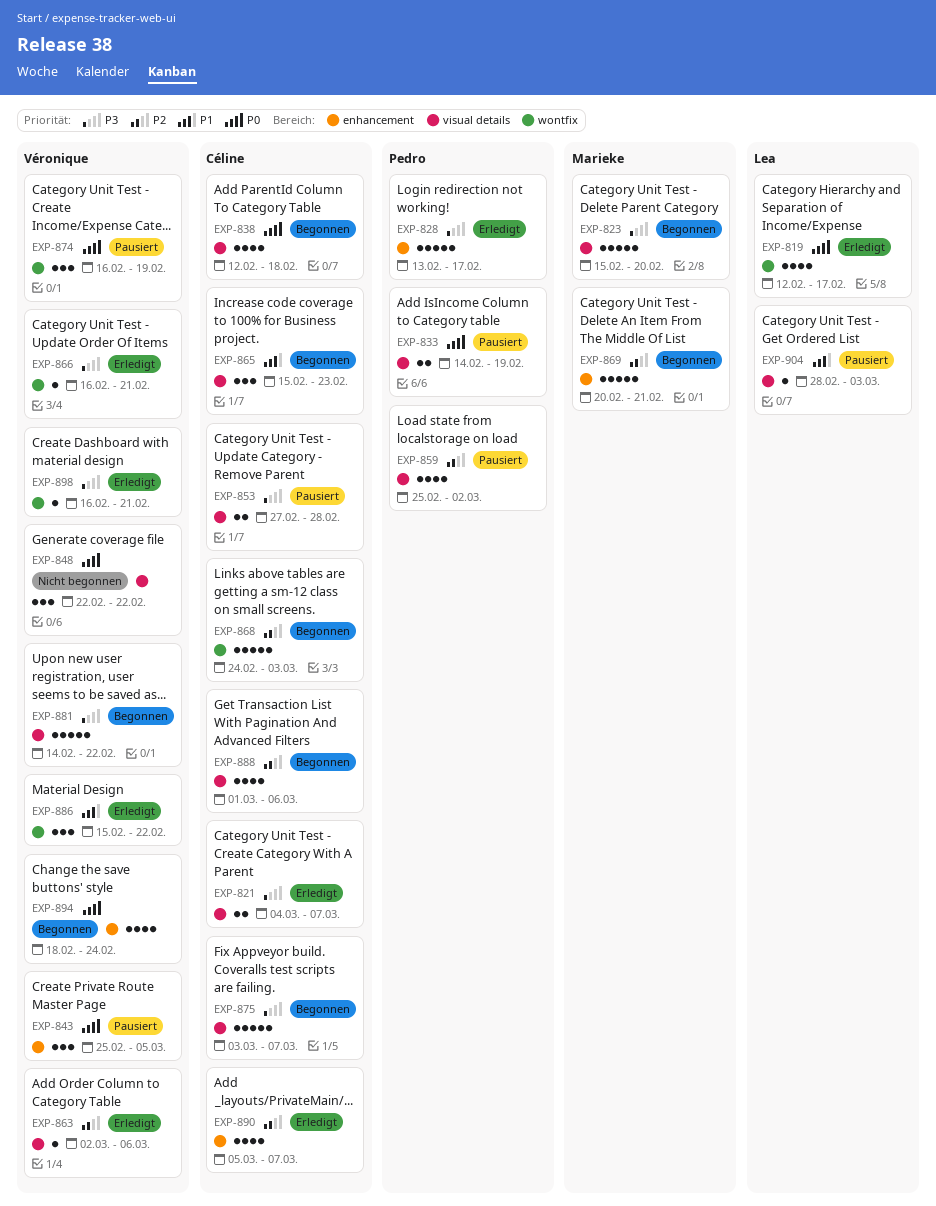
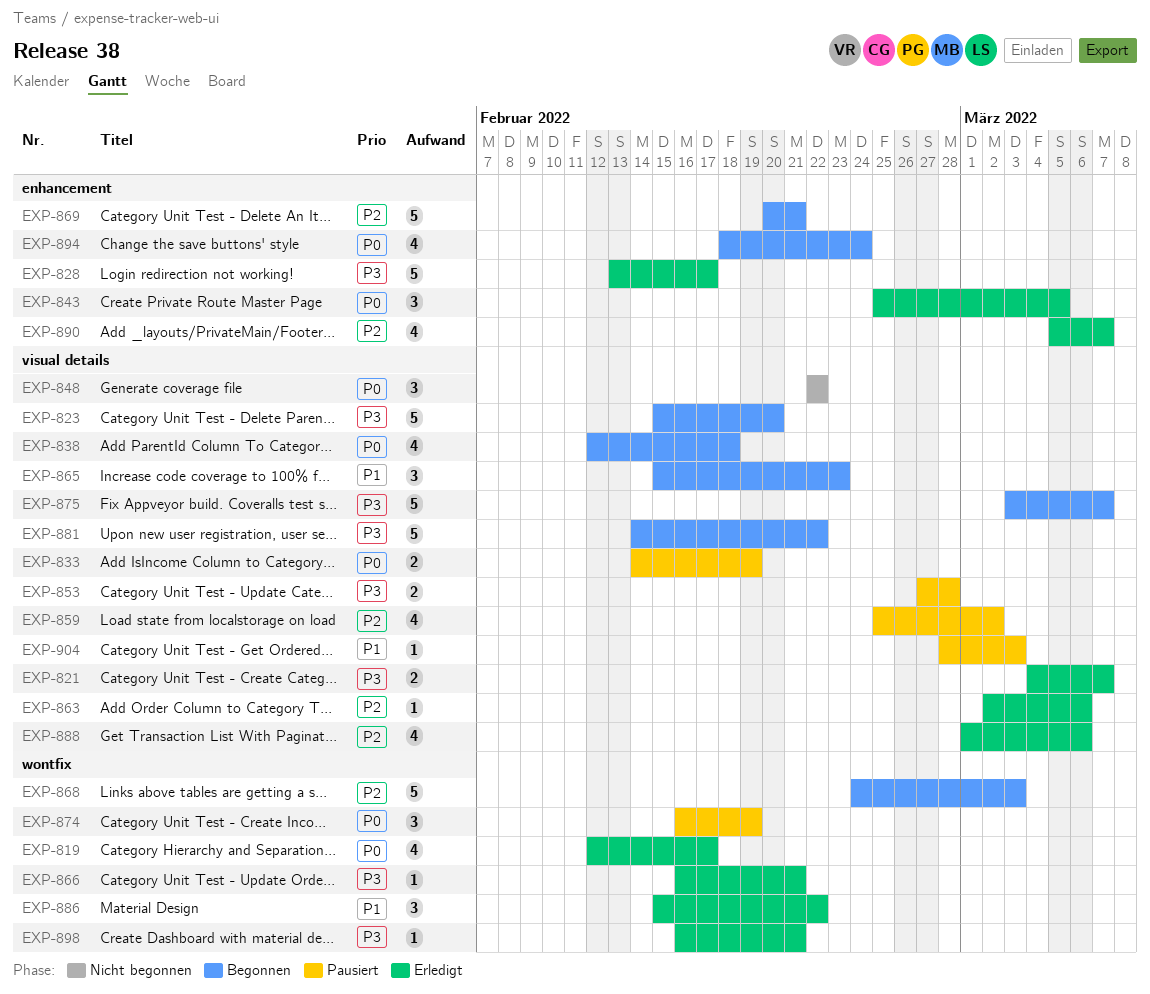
EXP-843, status: Pausiert -> Erledigt
EXP-888, status: Begonnen -> Erledigt

